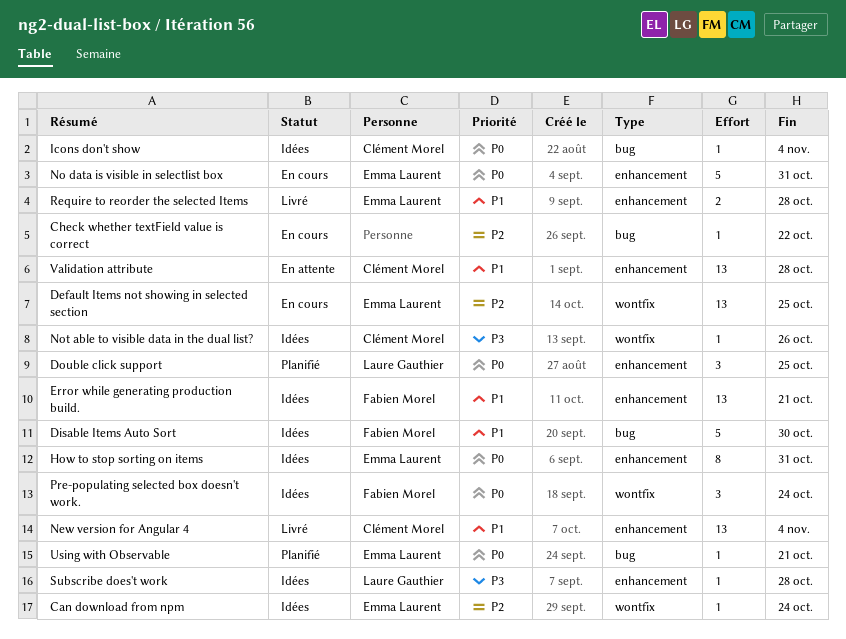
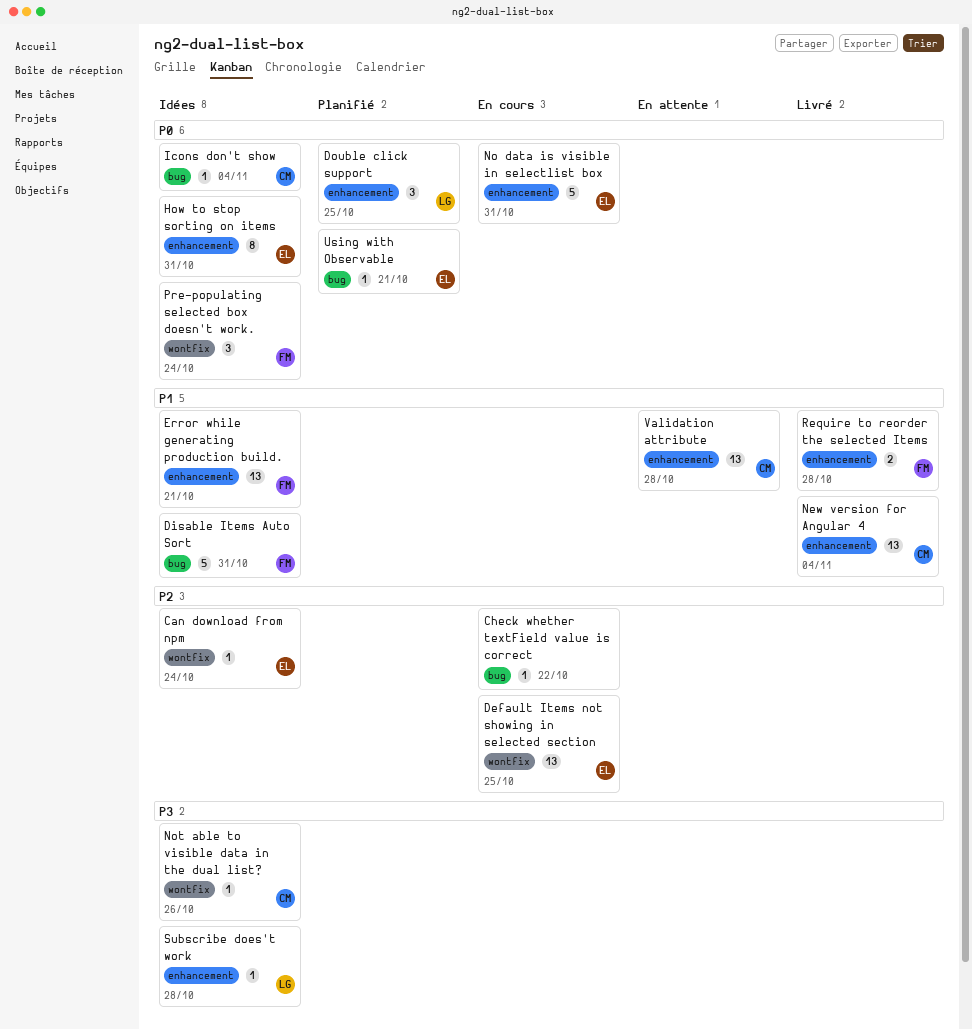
Disable Items Auto Sort, due: Oct 30 -> Oct 31
Require to reorder the selected Items, owner: Emma Laurent -> Fabien Morel

